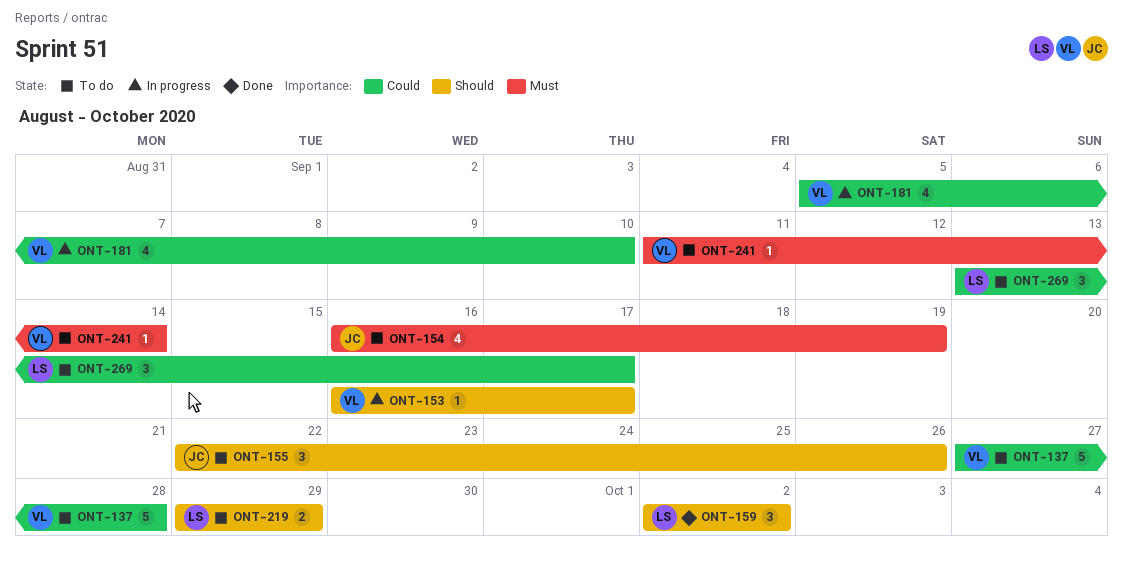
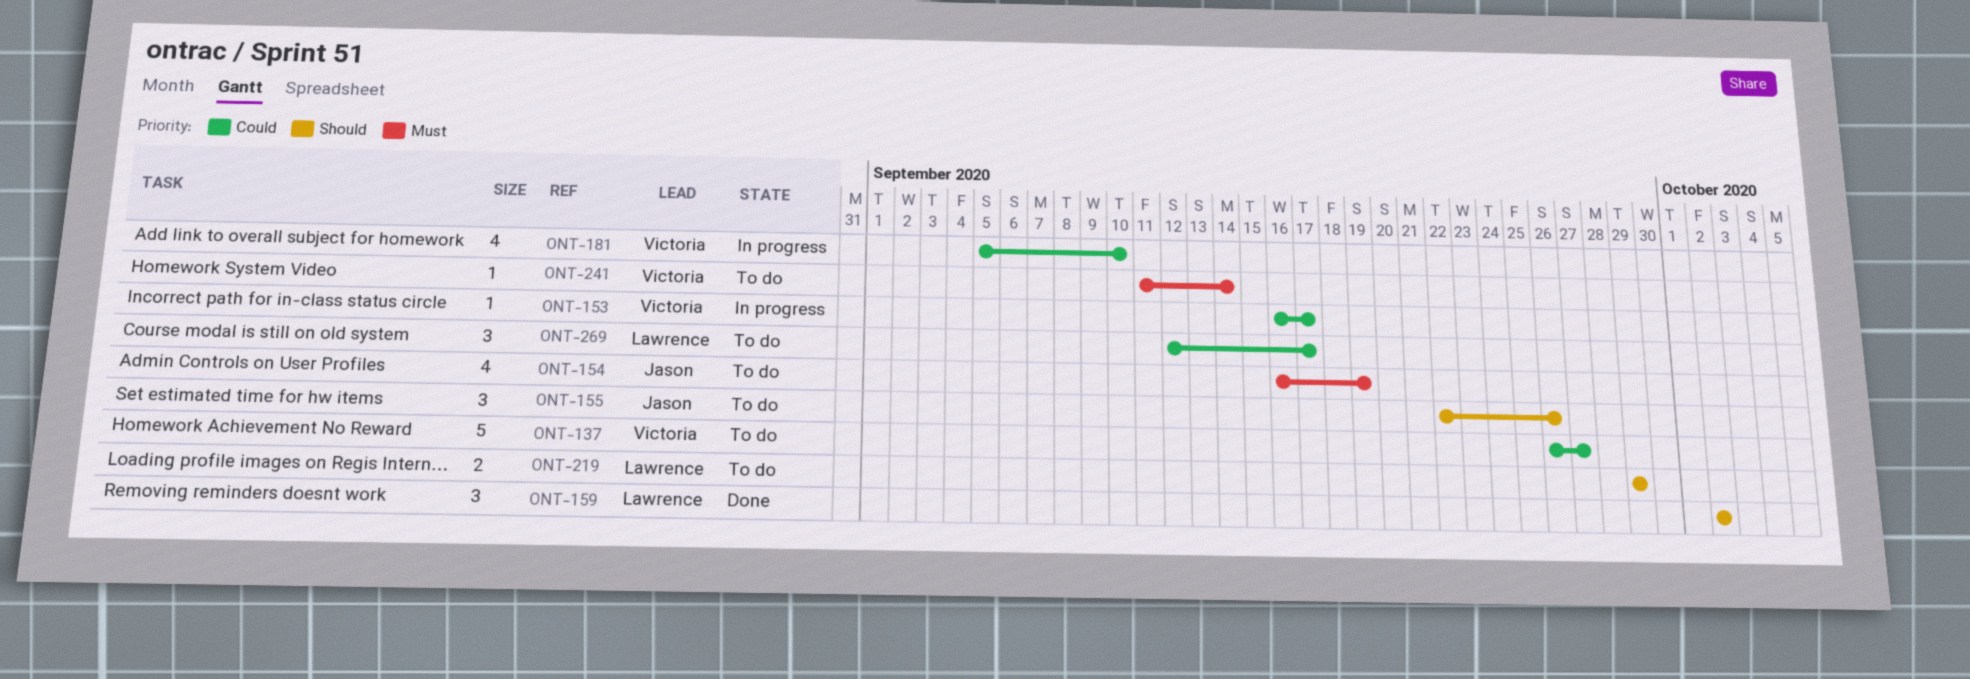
ONT-137, start: Sep 27 -> Sep 26
ONT-137, due: Sep 28 -> Sep 27
ONT-153, priority: Should -> Could
ONT-269, start: Sep 13 -> Sep 12

